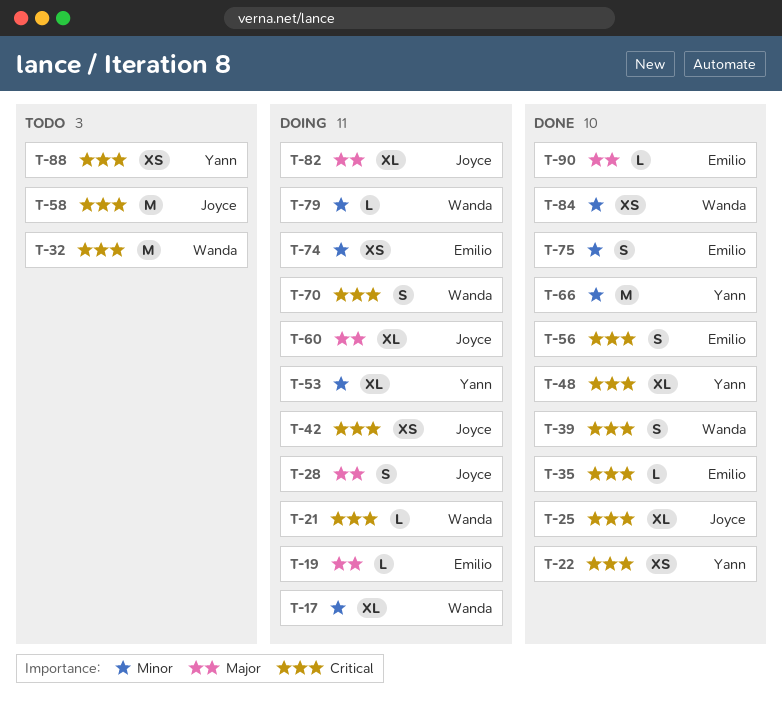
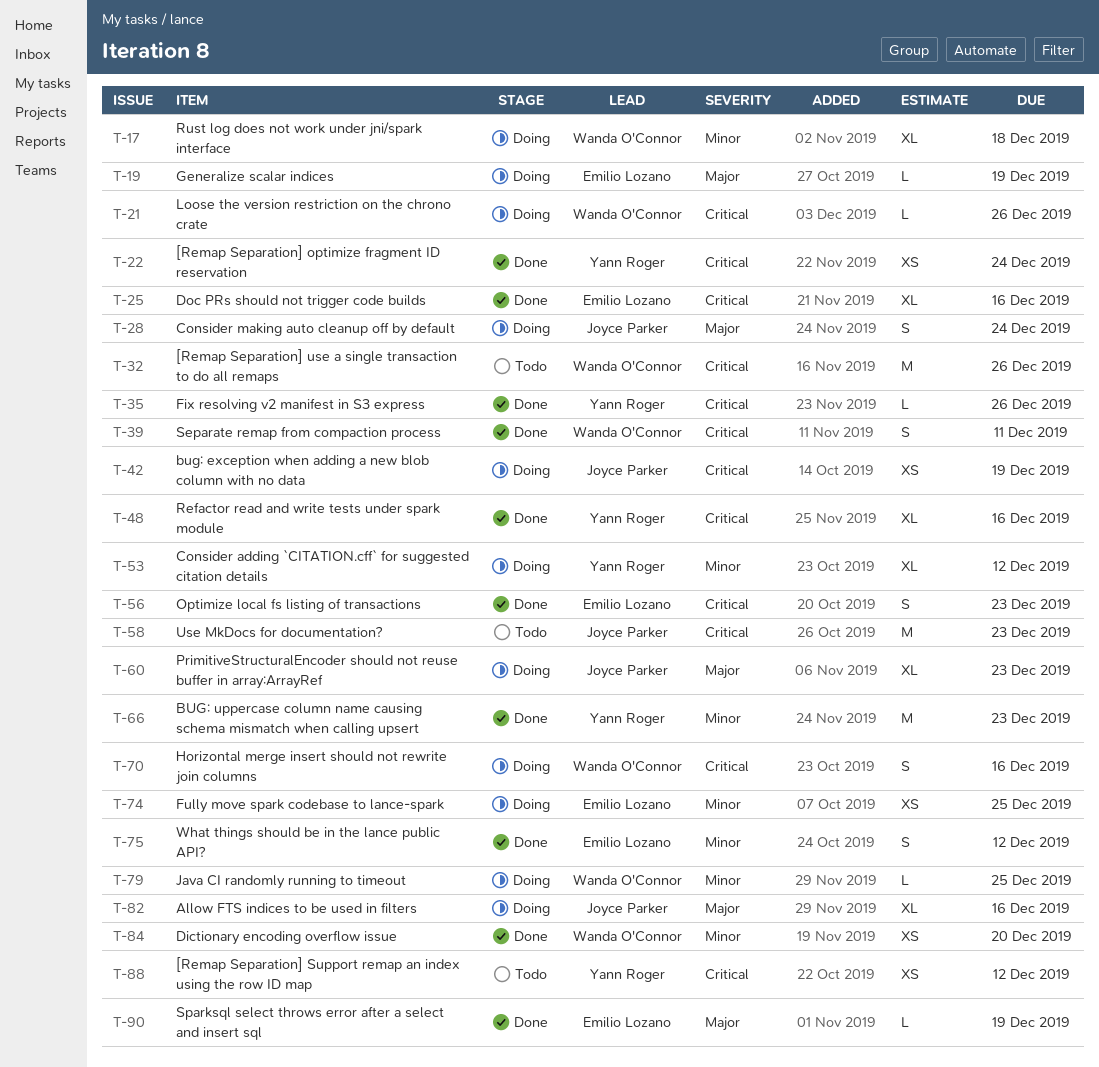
T-25, owner: Joyce Parker -> Emilio Lozano
T-35, owner: Emilio Lozano -> Yann Roger

